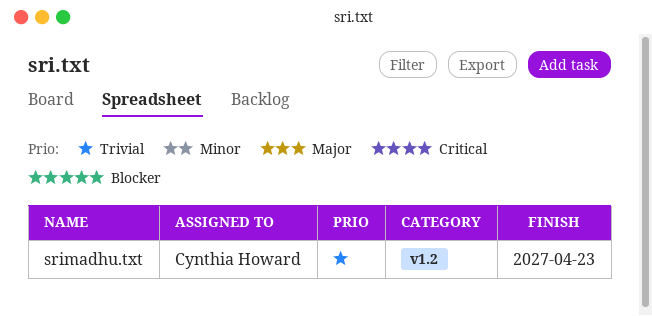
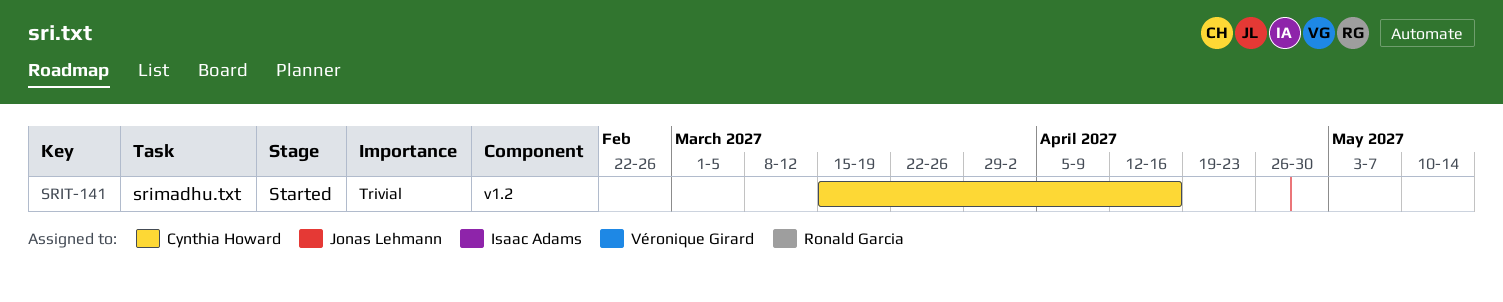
srimadhu.txt, due: Apr 23 -> Apr 16

